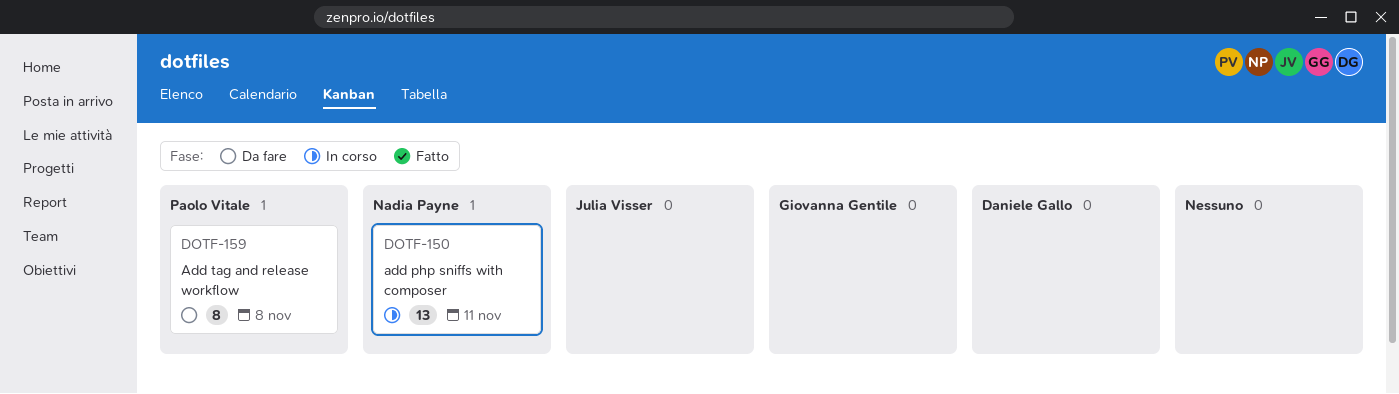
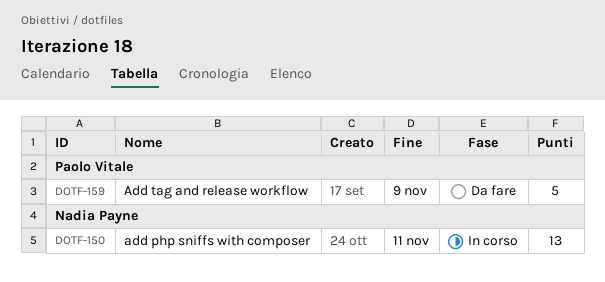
DOTF-159, estimate: 8 -> 5
DOTF-159, due: Nov 8 -> Nov 9

